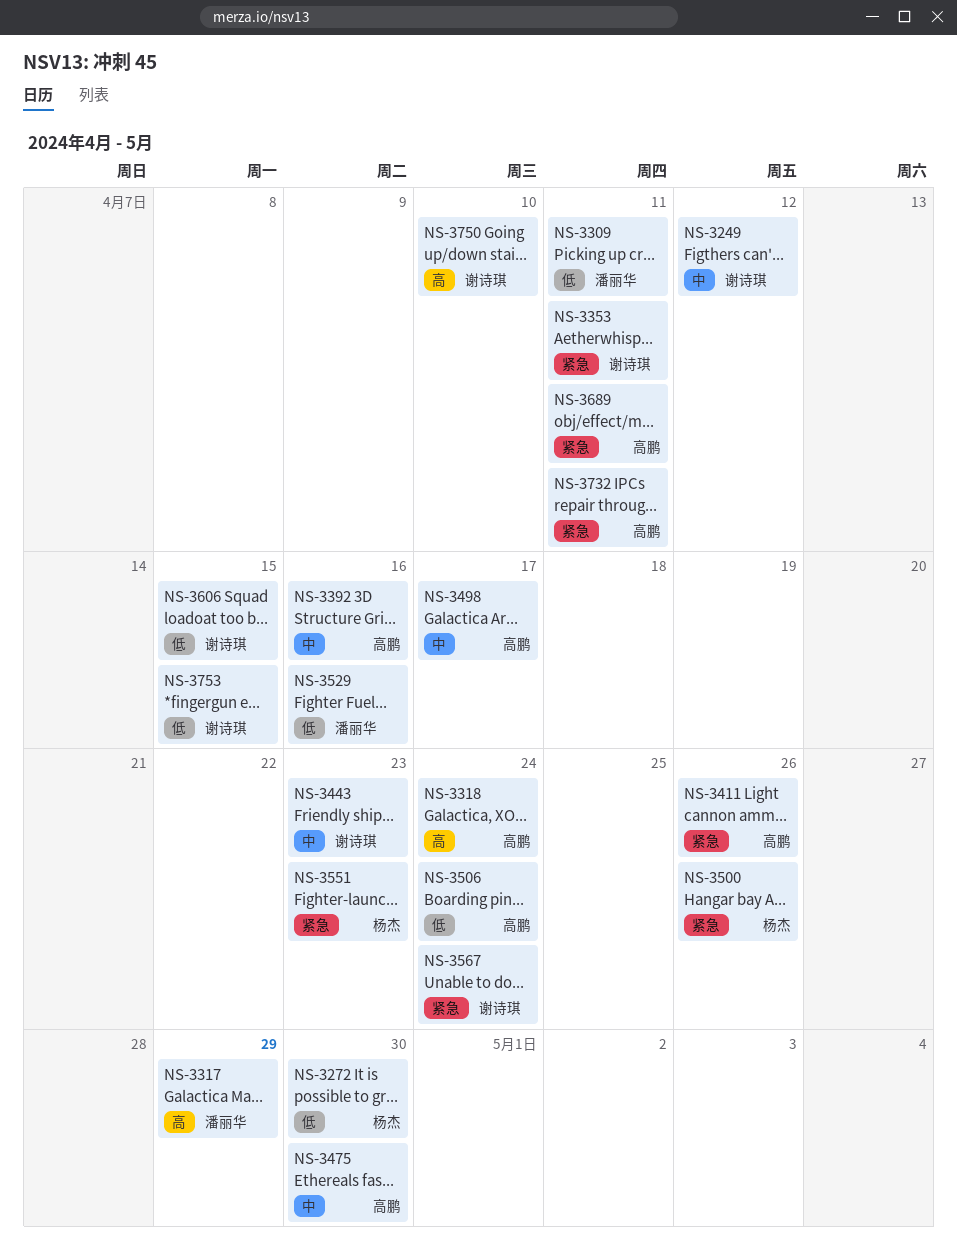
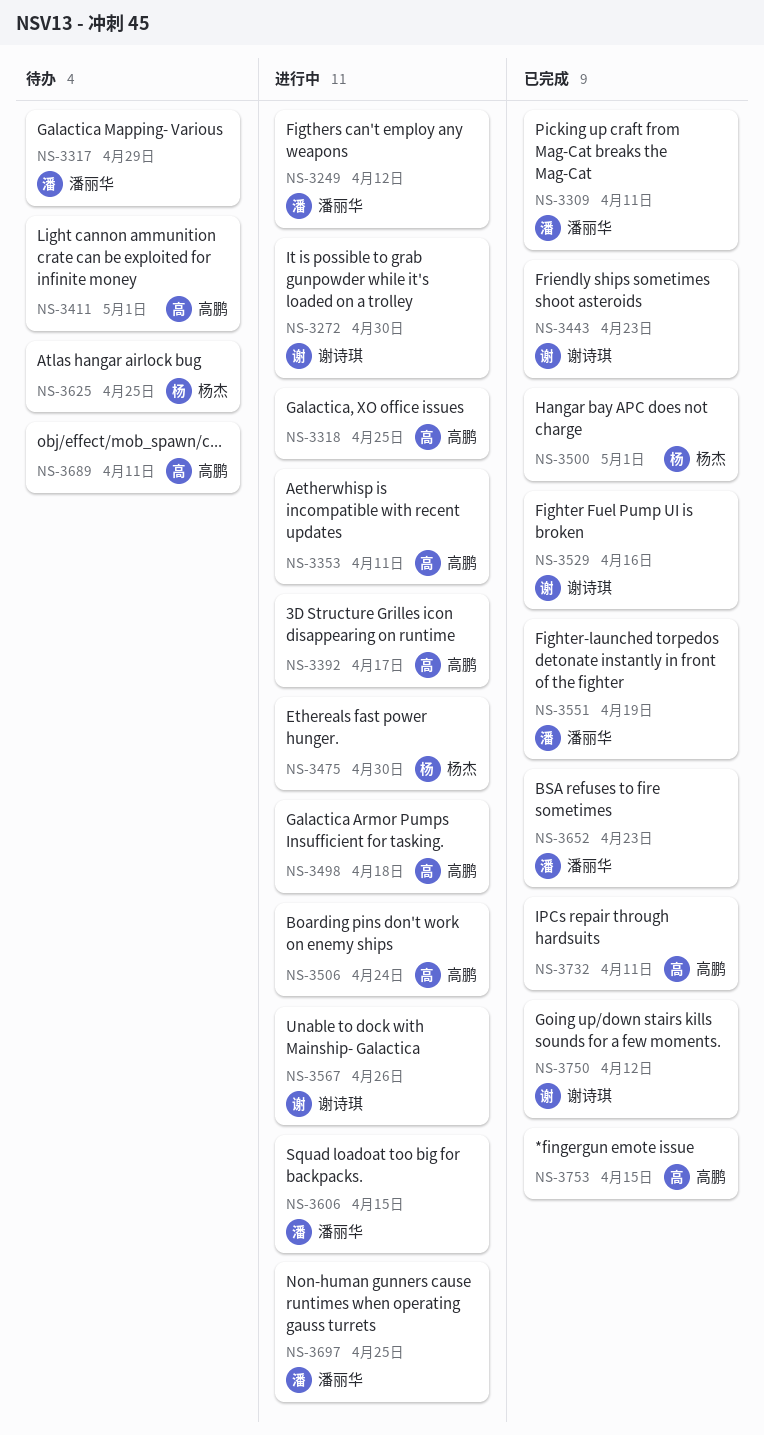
NS-3249, owner: 谢诗琪 -> 潘丽华
NS-3272, owner: 杨杰 -> 谢诗琪
NS-3318, due: Apr 24 -> Apr 25
NS-3353, owner: 谢诗琪 -> 高鹏
NS-3392, due: Apr 16 -> Apr 17
NS-3411, due: Apr 26 -> May 1
NS-3475, owner: 高鹏 -> 杨杰
NS-3498, due: Apr 17 -> Apr 18
NS-3500, due: Apr 26 -> May 1
NS-3529, owner: 潘丽华 -> 谢诗琪
NS-3551, owner: 杨杰 -> 潘丽华
NS-3551, due: Apr 23 -> Apr 19
NS-3567, due: Apr 24 -> Apr 26
NS-3606, owner: 谢诗琪 -> 潘丽华
NS-3625: none -> present
NS-3652: none -> present
NS-3697: none -> present
NS-3750, due: Apr 10 -> Apr 12
NS-3753, owner: 谢诗琪 -> 高鹏

